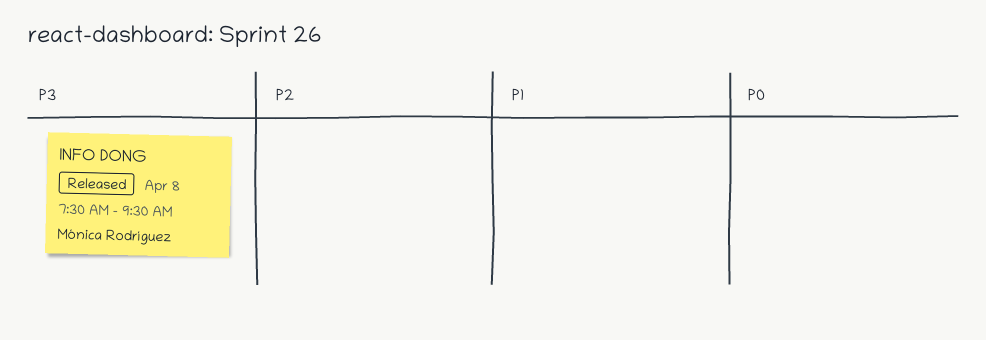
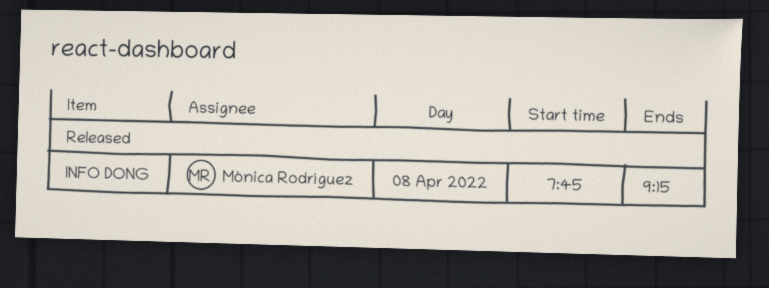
INFO DONG, begins: 07:30 -> 07:45
INFO DONG, ends: 09:30 -> 09:15

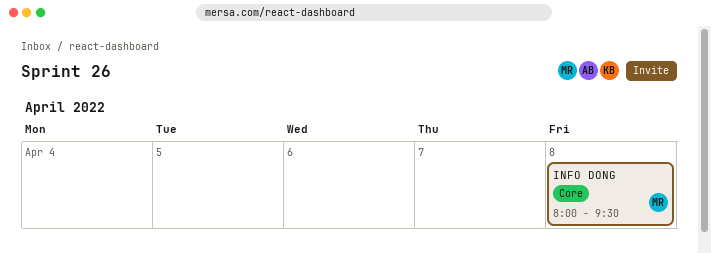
INFO DONG, begins: 07:45 -> 08:00
INFO DONG, ends: 09:15 -> 09:30

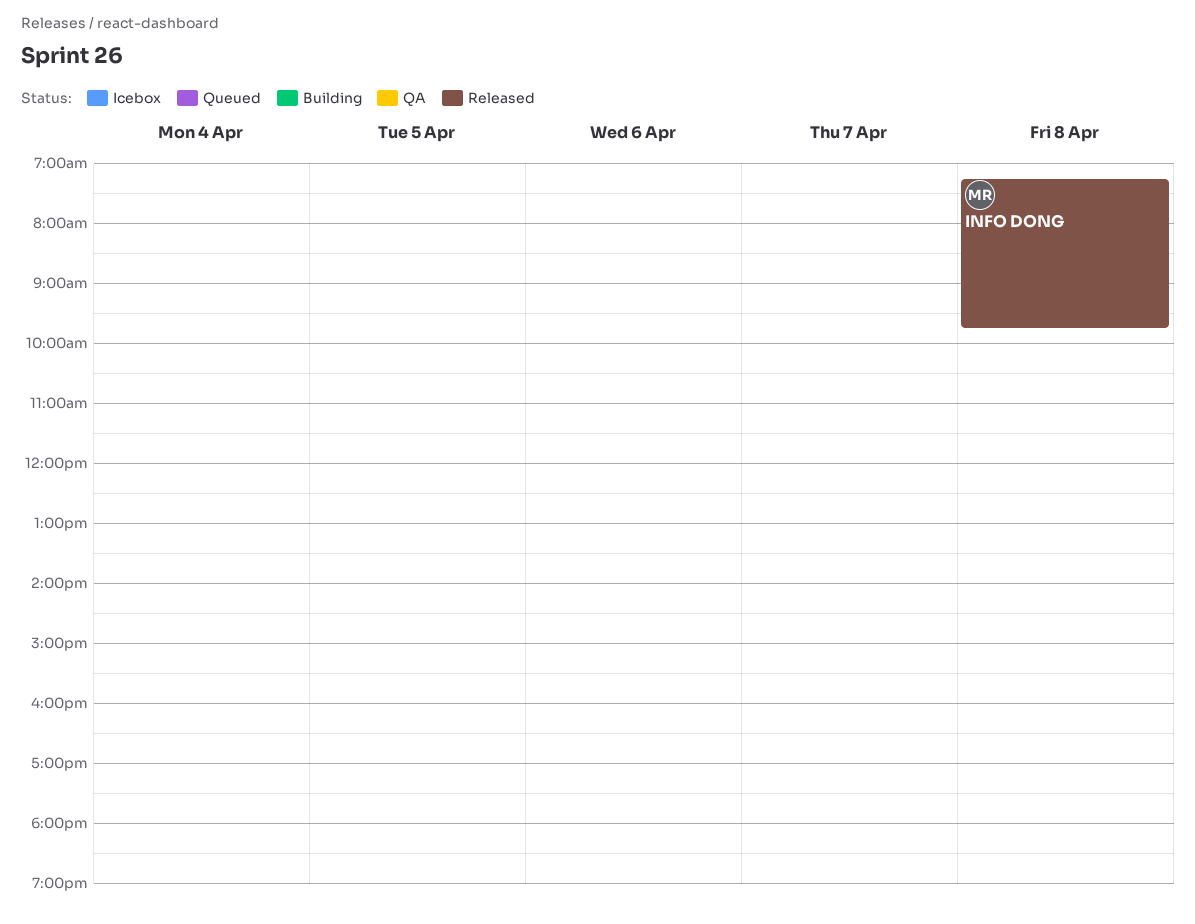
INFO DONG, begins: 08:00 -> 07:15
INFO DONG, ends: 09:30 -> 09:45

